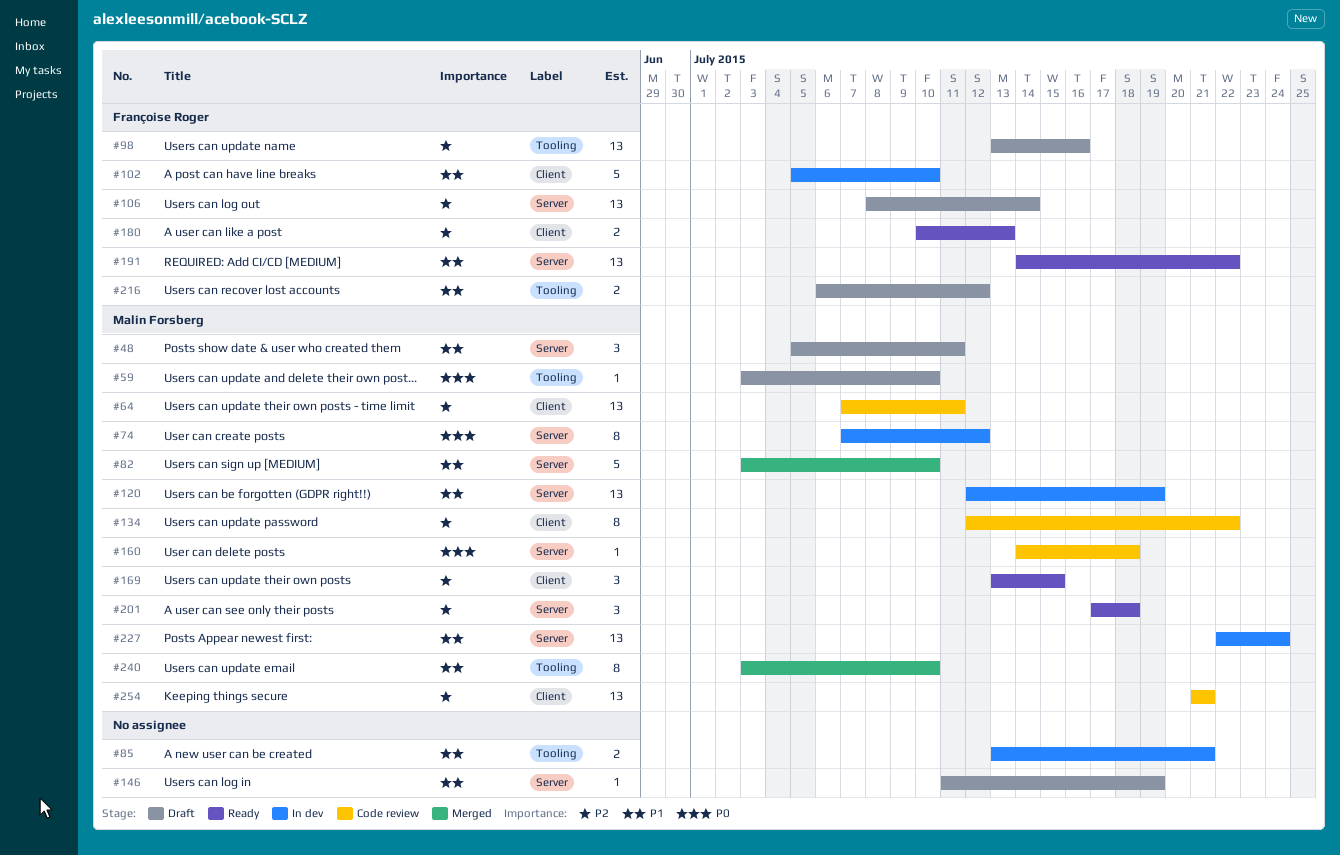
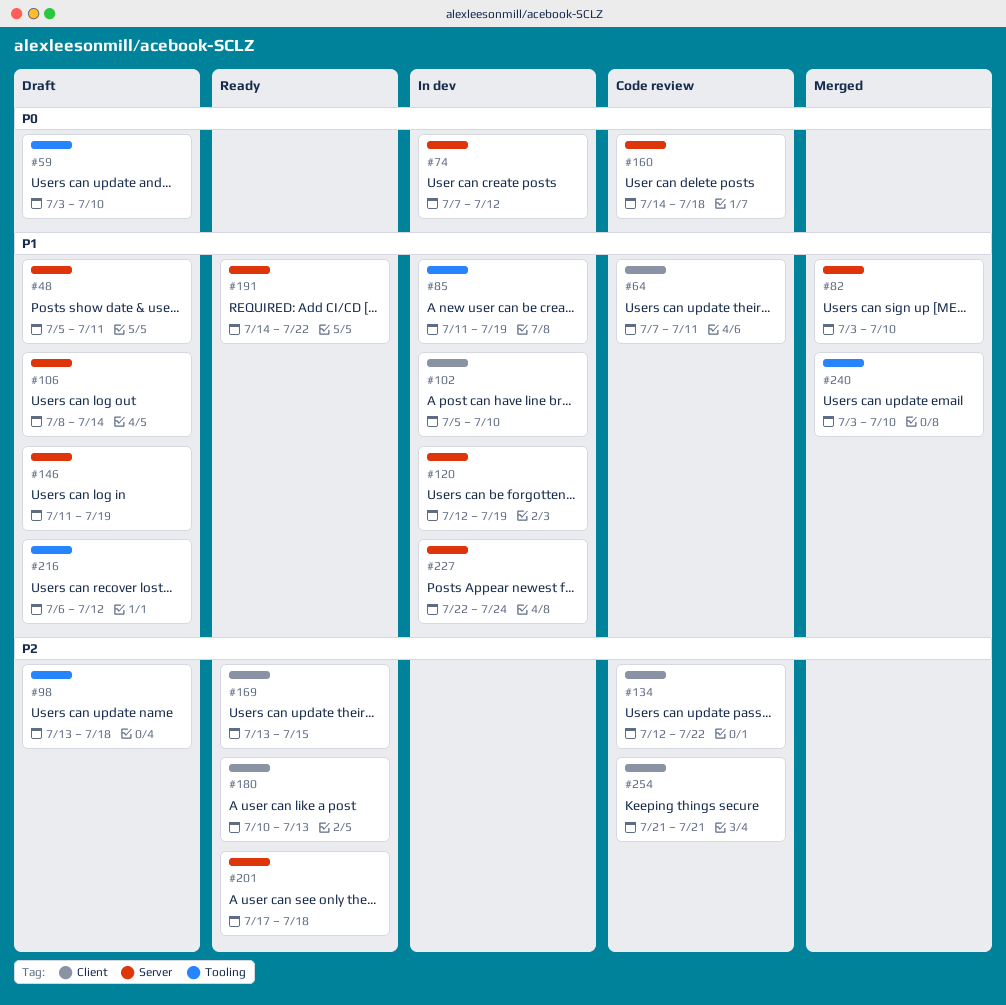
#64, priority: P2 -> P1
#85, start: Jul 13 -> Jul 11
#85, due: Jul 21 -> Jul 19
#98, due: Jul 16 -> Jul 18
#106, priority: P2 -> P1

